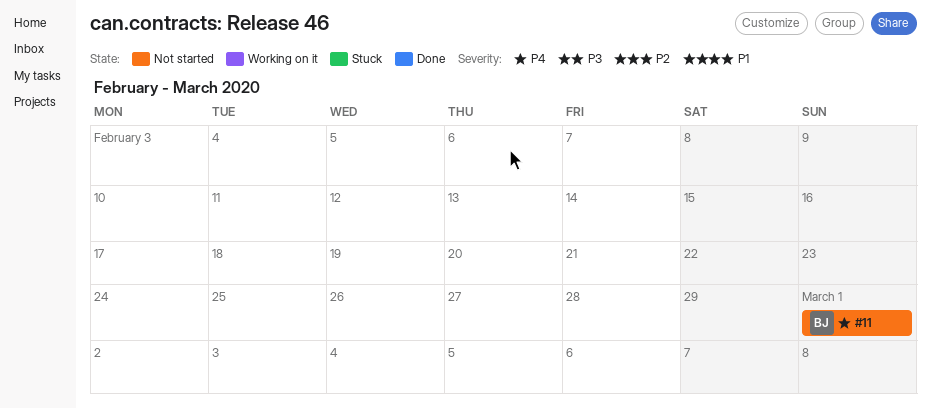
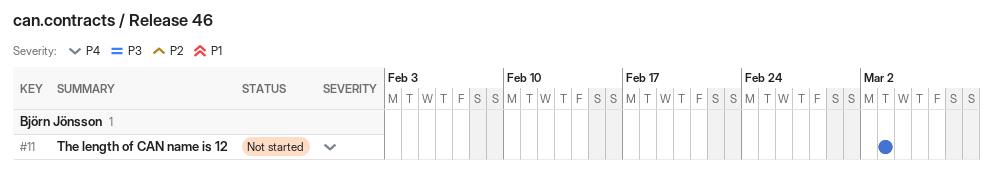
#11, start: Mar 1 -> Mar 3
#11, due: Mar 1 -> Mar 3

